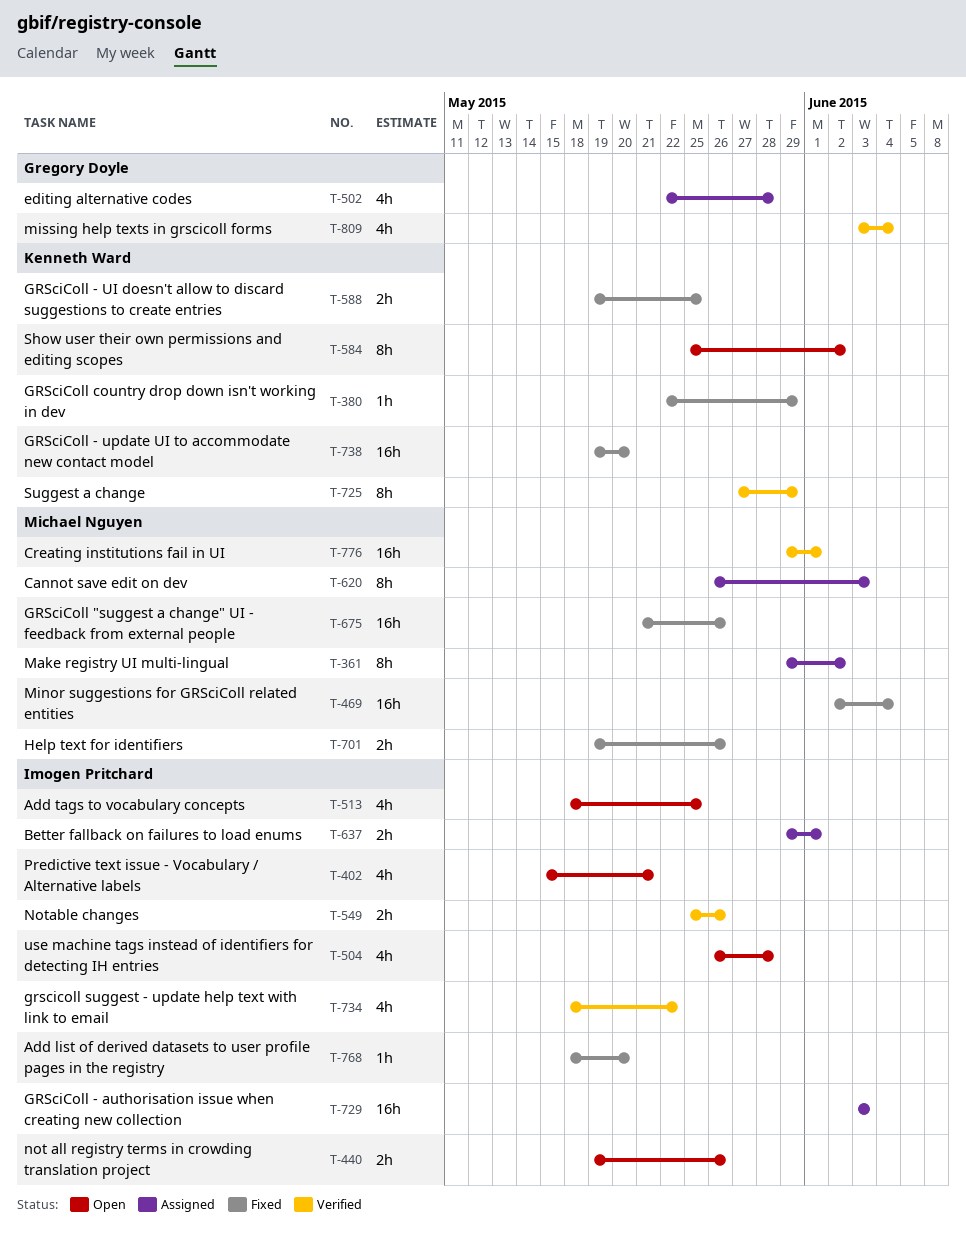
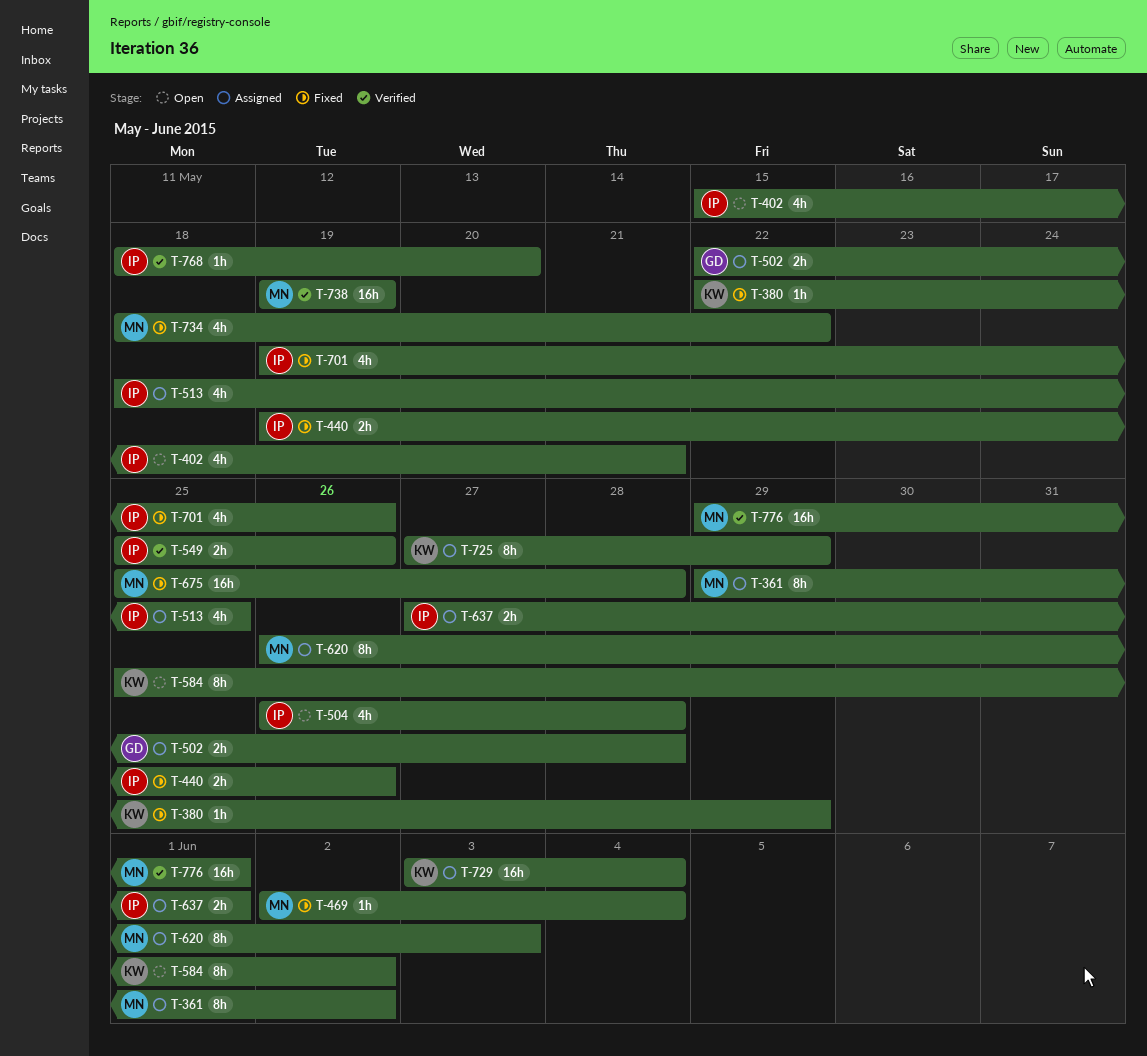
T-440, status: Open -> Fixed
T-469, estimate: 16h -> 1h
T-502, estimate: 4h -> 2h
T-513, status: Open -> Assigned
T-588: present -> none
T-637, start: May 29 -> May 27
T-675, start: May 21 -> May 25
T-675, due: May 26 -> May 28
T-701, owner: Michael Nguyen -> Imogen Pritchard
T-701, estimate: 2h -> 4h
T-725, status: Verified -> Assigned
T-729, owner: Imogen Pritchard -> Kenneth Ward
T-729, due: Jun 3 -> Jun 4
T-734, status: Verified -> Fixed
T-734, owner: Imogen Pritchard -> Michael Nguyen
T-738, status: Fixed -> Verified
T-738, owner: Kenneth Ward -> Michael Nguyen
T-738, due: May 20 -> May 19
T-768, status: Fixed -> Verified
T-809: present -> none

